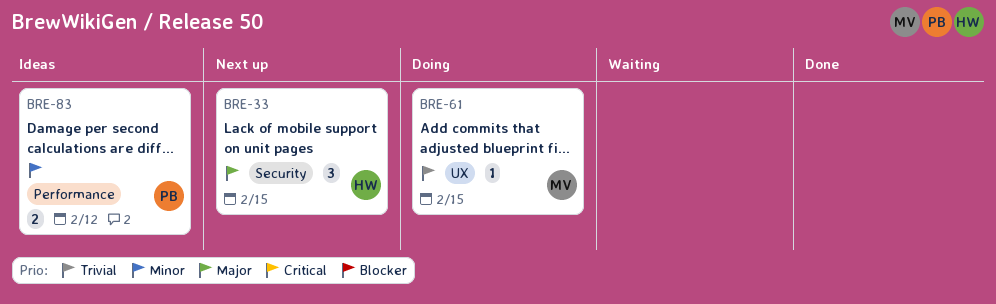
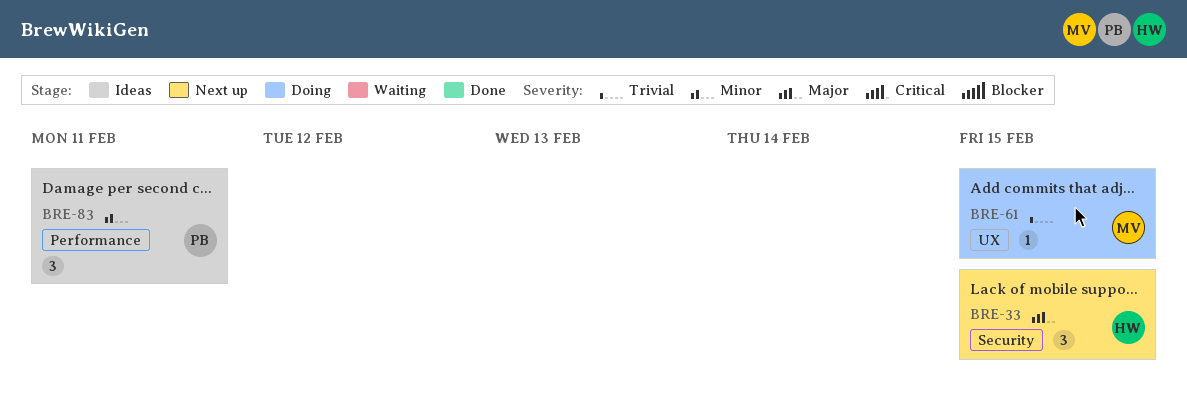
BRE-83, estimate: 2 -> 3
BRE-83, due: Feb 12 -> Feb 11

